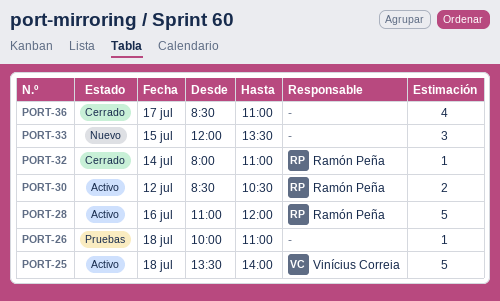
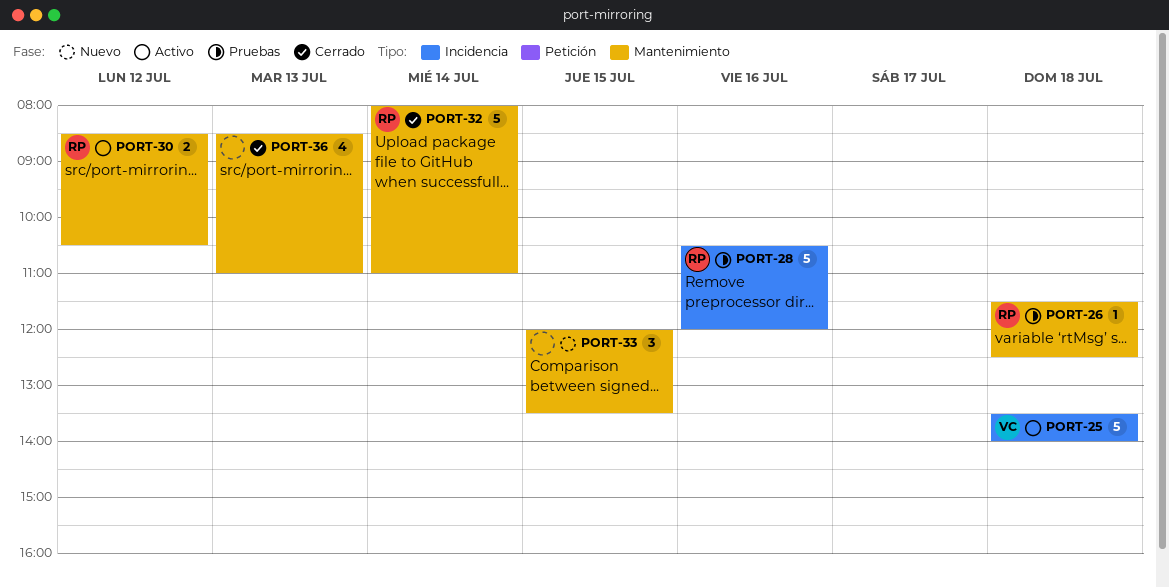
PORT-26, owner: none -> Ramón Peña
PORT-26, begins: 10:00 -> 11:30
PORT-26, ends: 11:00 -> 12:30
PORT-28, status: Activo -> Pruebas
PORT-28, begins: 11:00 -> 10:30
PORT-32, estimate: 1 -> 5
PORT-36, day: Jul 17 -> Jul 13

